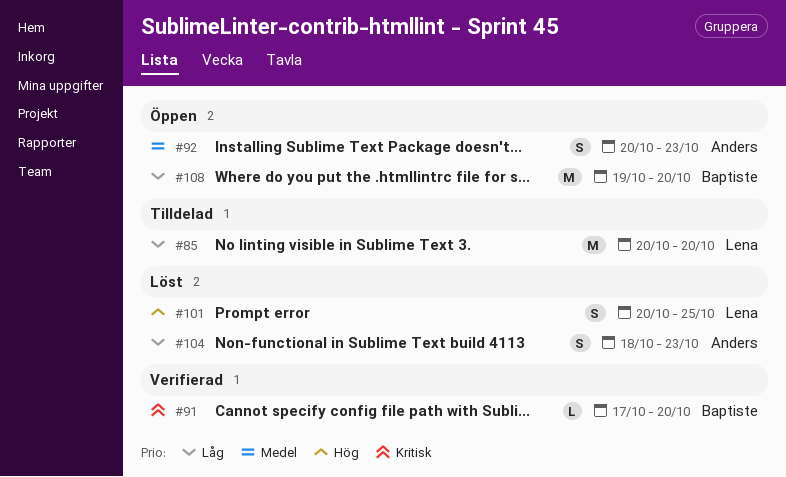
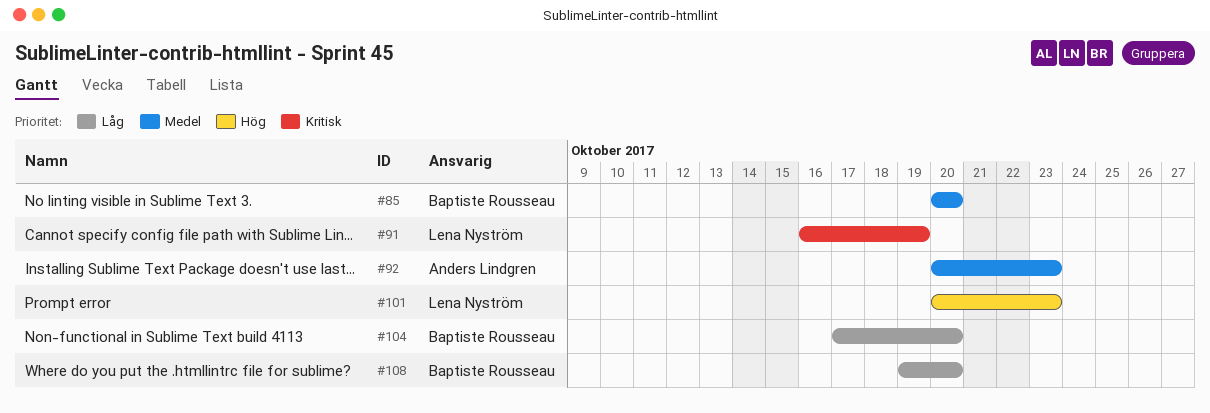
#85, owner: Lena Nyström -> Baptiste Rousseau
#85, priority: Låg -> Medel
#91, owner: Baptiste Rousseau -> Lena Nyström
#91, start: Oct 17 -> Oct 16
#91, due: Oct 20 -> Oct 19
#101, due: Oct 25 -> Oct 23
#104, owner: Anders Lindgren -> Baptiste Rousseau
#104, start: Oct 18 -> Oct 17
#104, due: Oct 23 -> Oct 20

